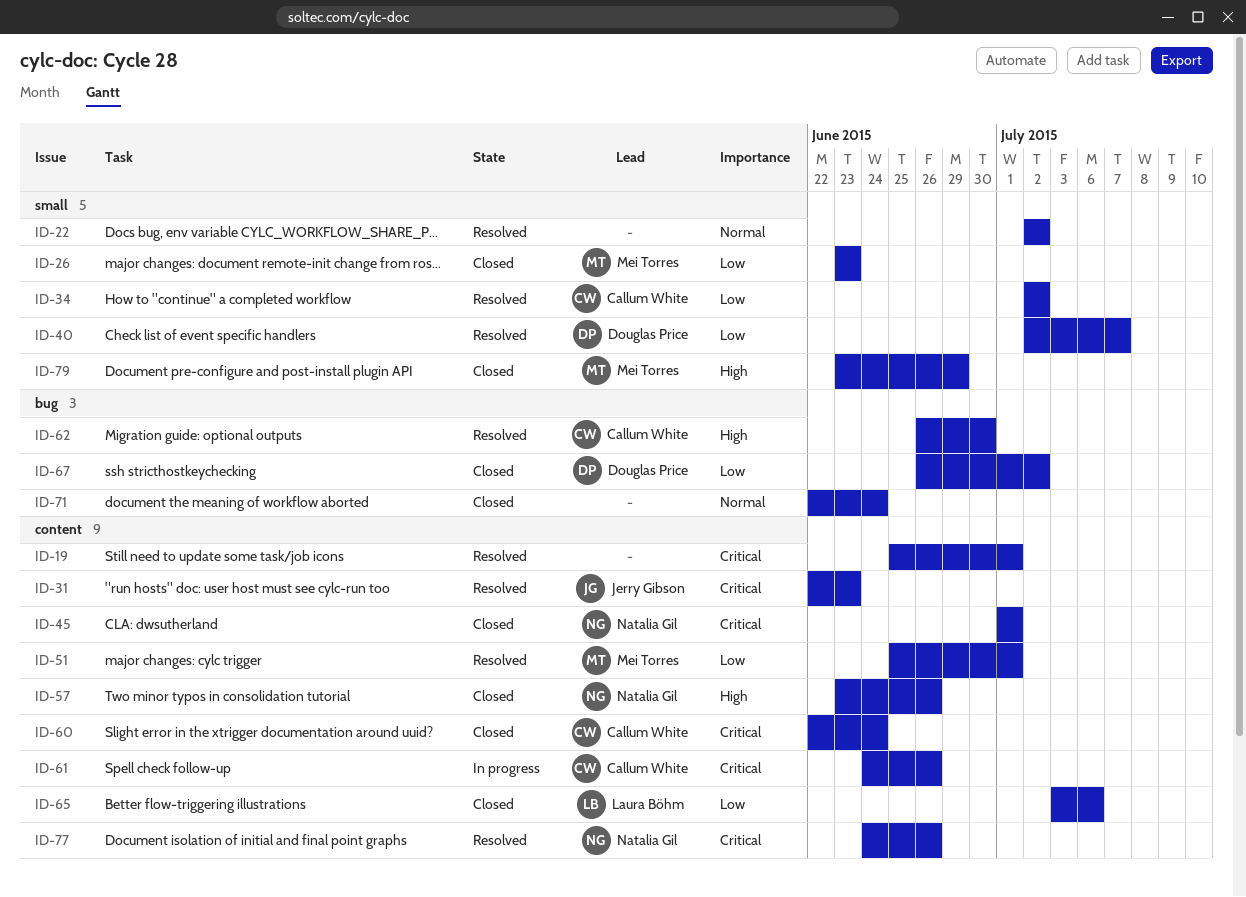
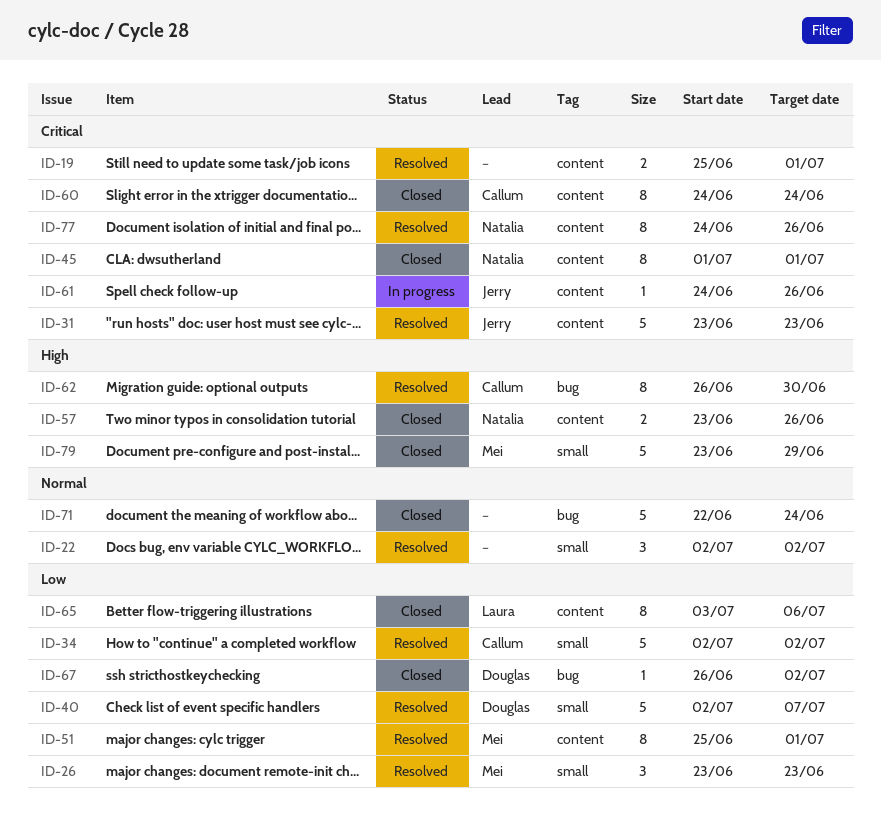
ID-26, status: Closed -> Resolved
ID-31, start: Jun 22 -> Jun 23
ID-60, start: Jun 22 -> Jun 24
ID-61, owner: Callum White -> Jerry Gibson

